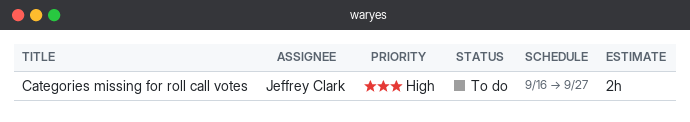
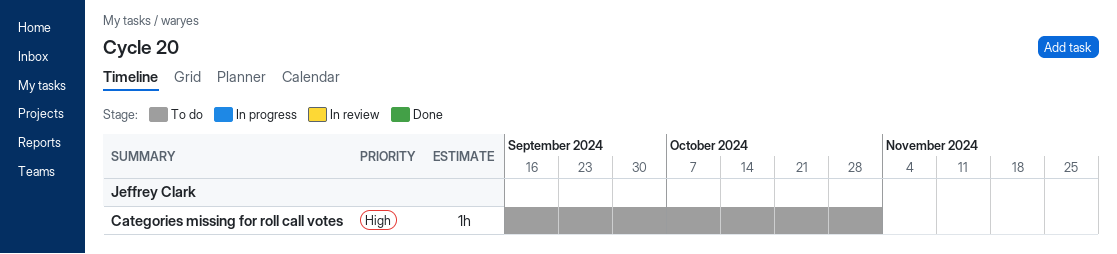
Categories missing for roll call votes, estimate: 2h -> 1h
Categories missing for roll call votes, due: Sep 27 -> Nov 1

